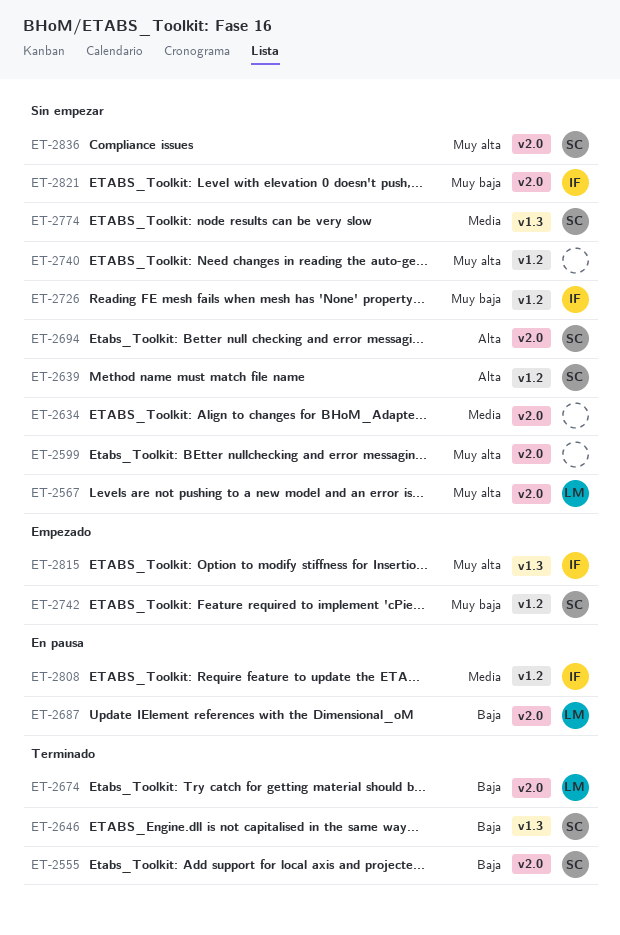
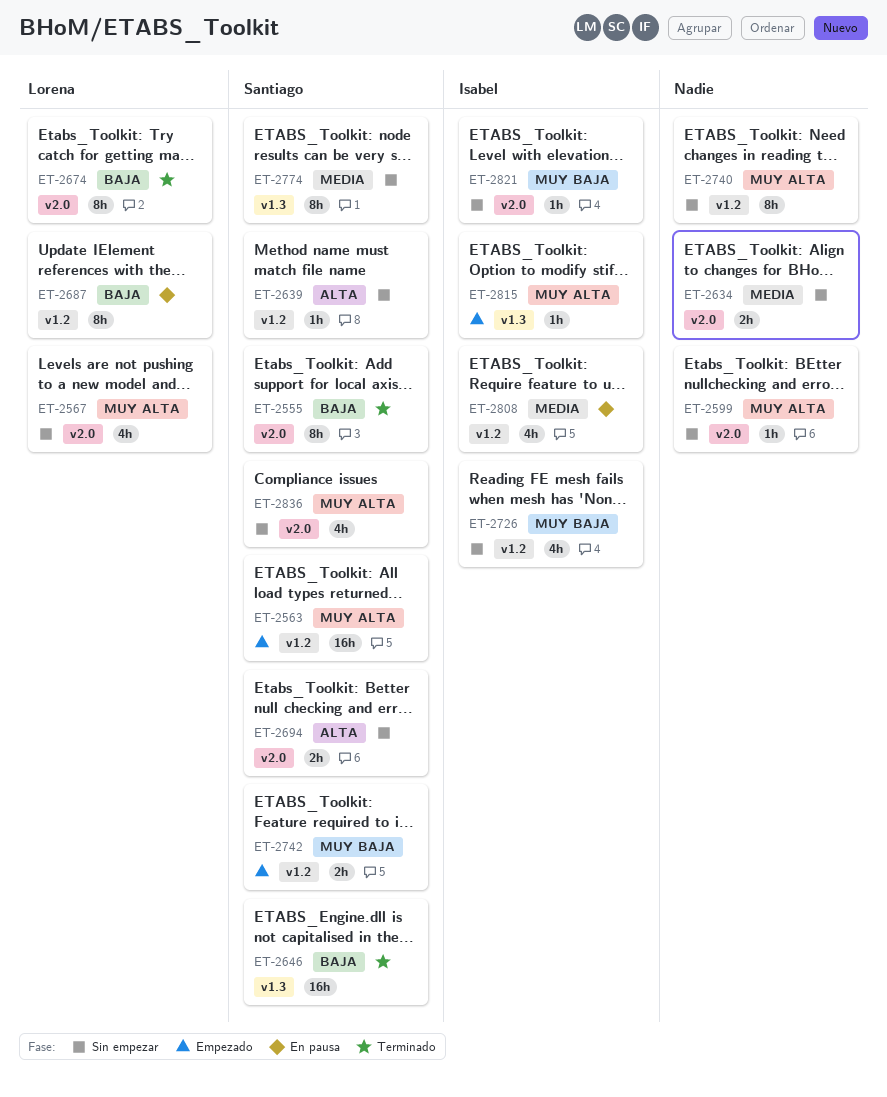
ET-2563: none -> present
ET-2687, label: v2.0 -> v1.2

